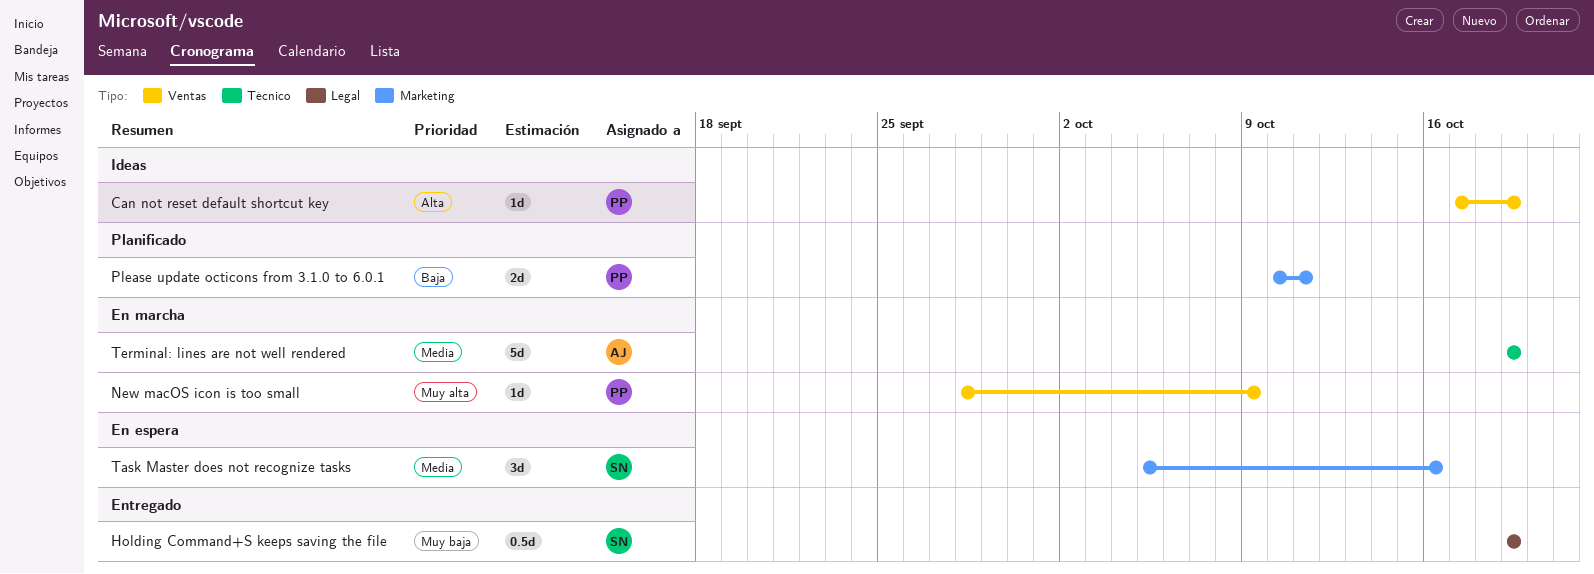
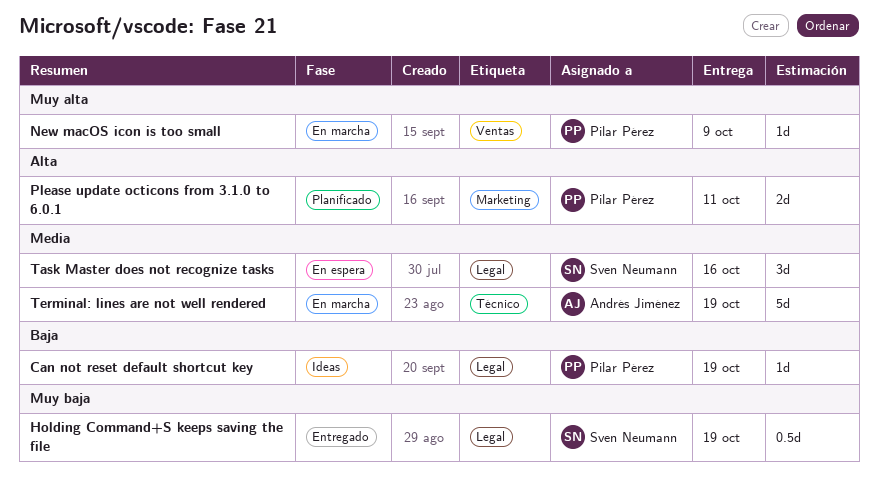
Can not reset default shortcut key, priority: Alta -> Baja
Can not reset default shortcut key, label: Ventas -> Legal
Please update octicons from 3.1.0 to 6.0.1, priority: Baja -> Alta
Task Master does not recognize tasks, label: Marketing -> Legal

